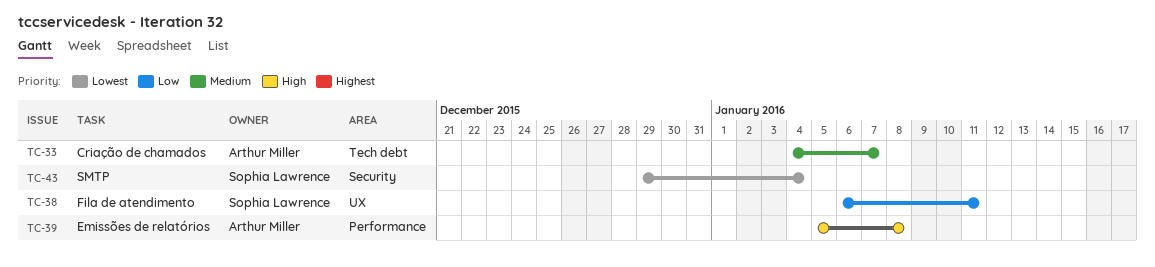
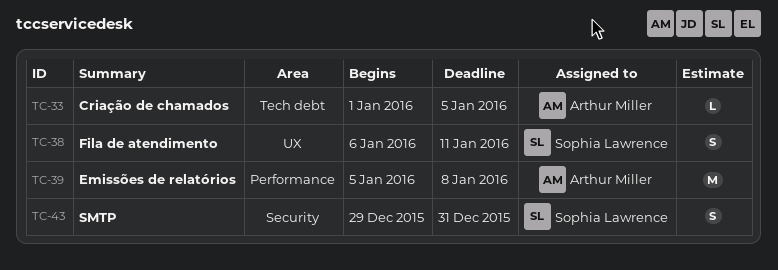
TC-33, start: Jan 4 -> Jan 1
TC-33, due: Jan 7 -> Jan 5
TC-43, due: Jan 4 -> Dec 31

